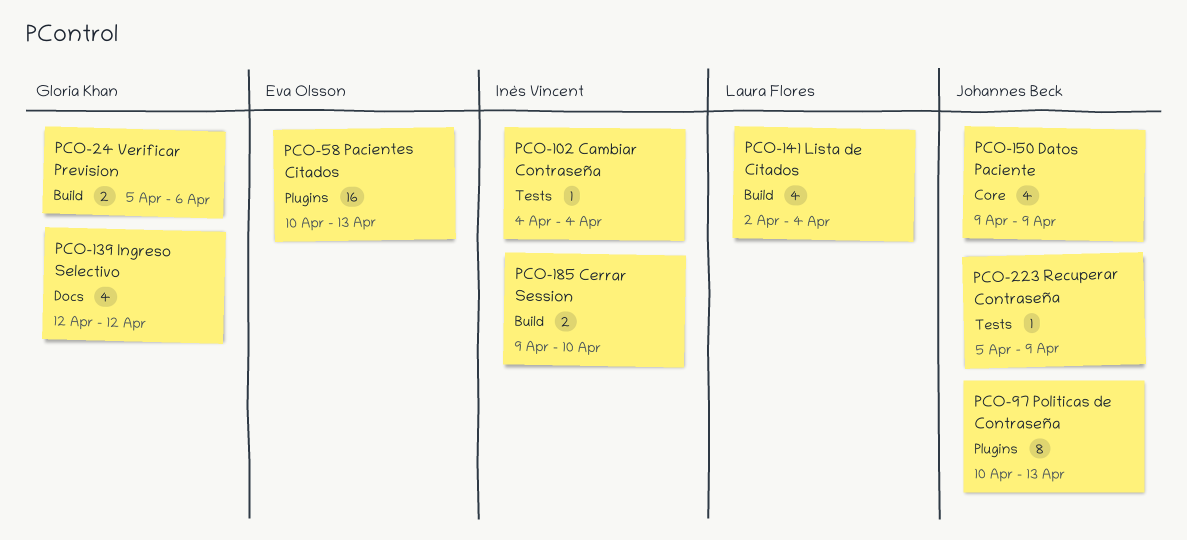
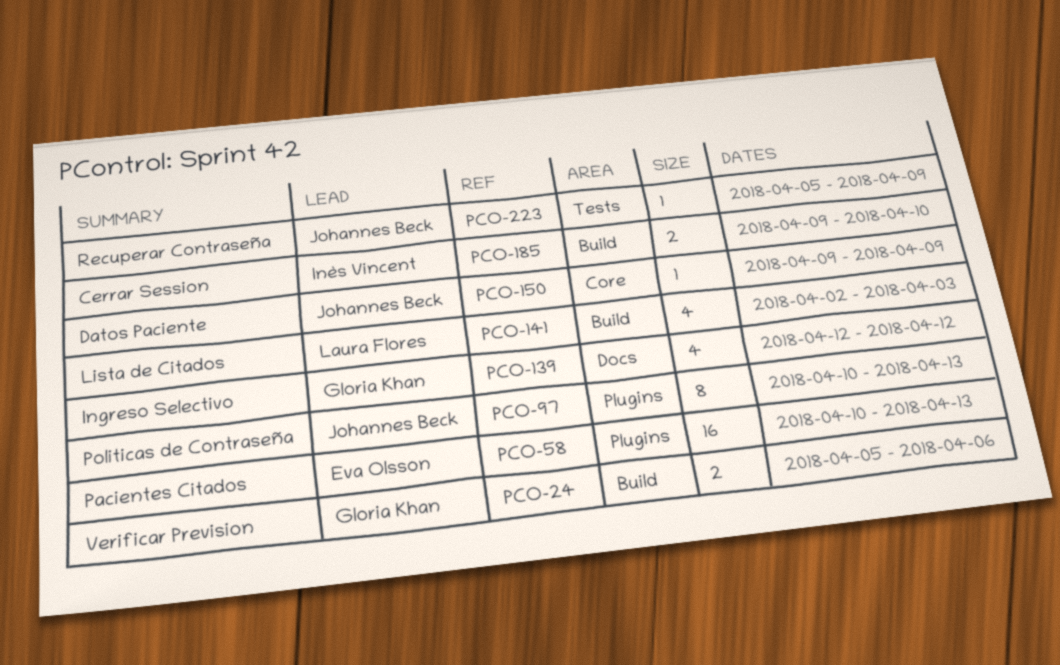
PCO-102: present -> none
PCO-141, due: Apr 4 -> Apr 3
PCO-150, estimate: 4 -> 1

